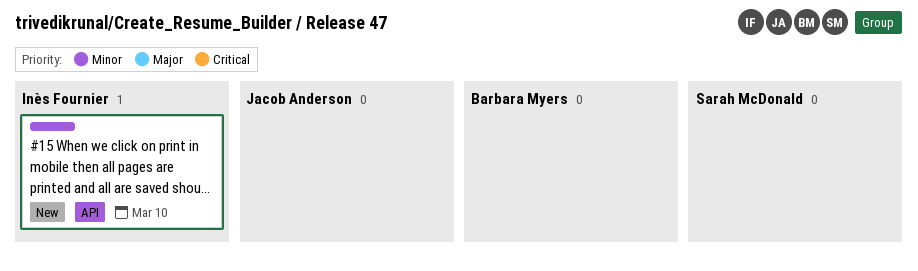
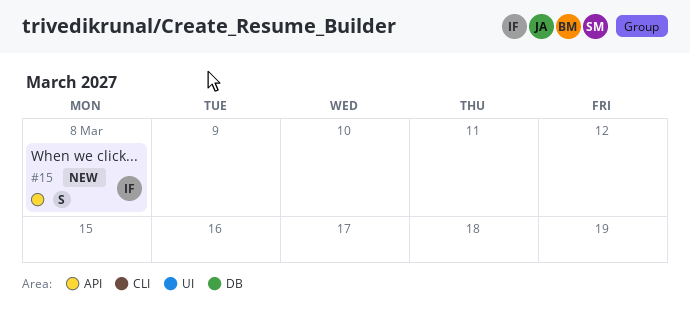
#15, due: Mar 10 -> Mar 8

